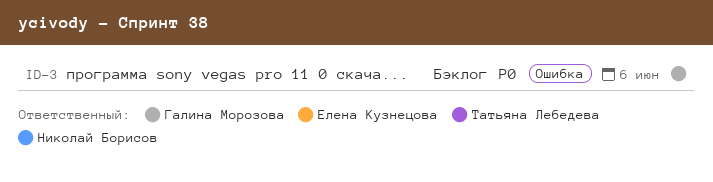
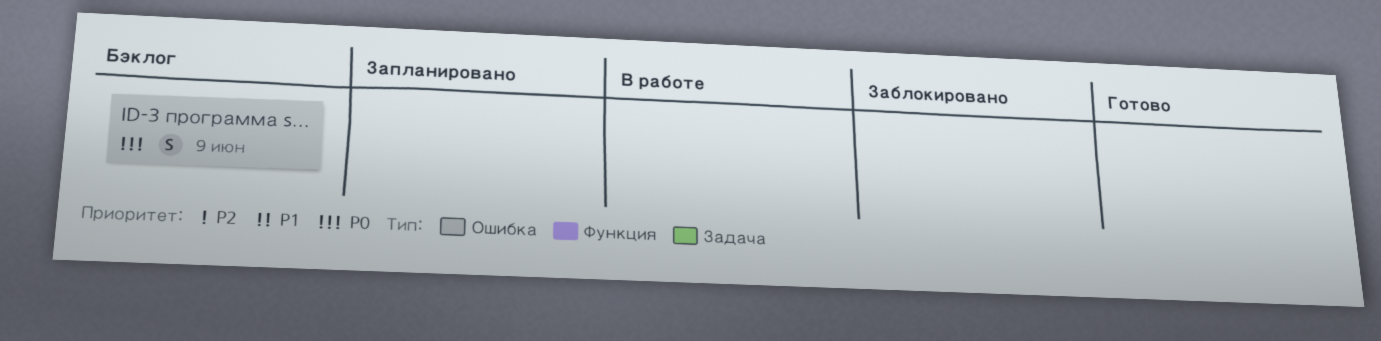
ID-3, due: Jun 6 -> Jun 9

